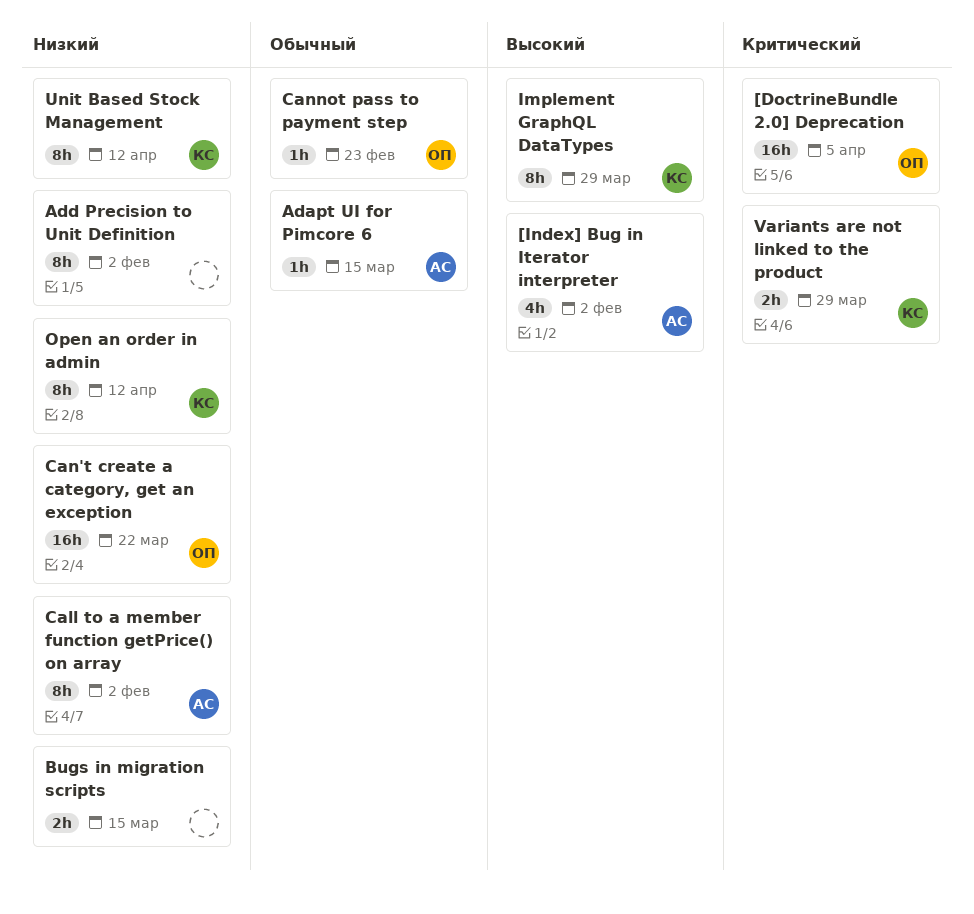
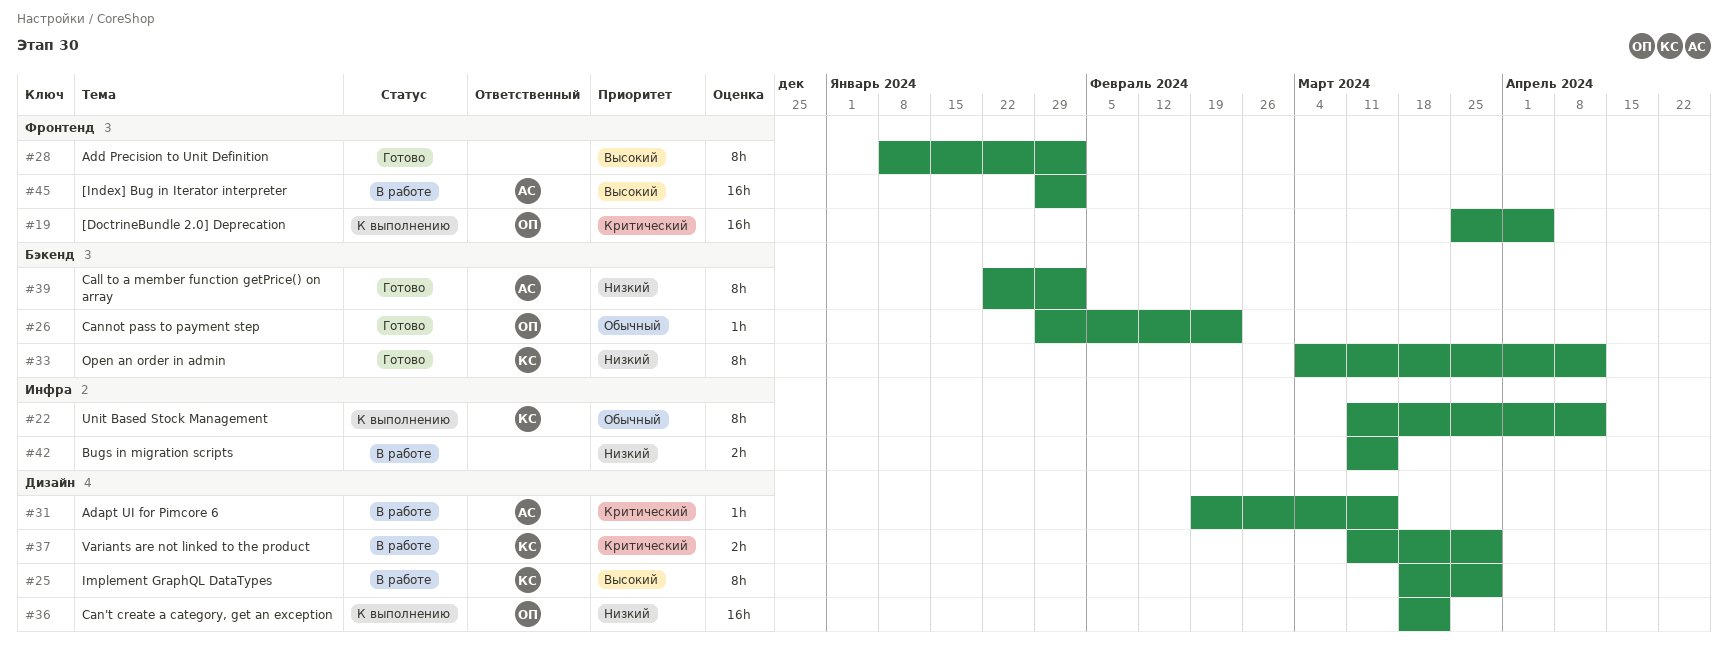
[Index] Bug in Iterator interpreter, estimate: 4h -> 16h
Adapt UI for Pimcore 6, priority: Обычный -> Критический
Add Precision to Unit Definition, priority: Низкий -> Высокий
Unit Based Stock Management, priority: Низкий -> Обычный

